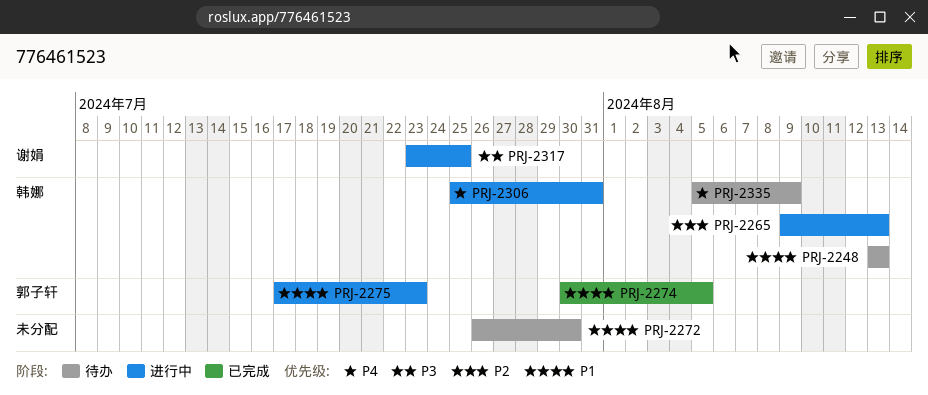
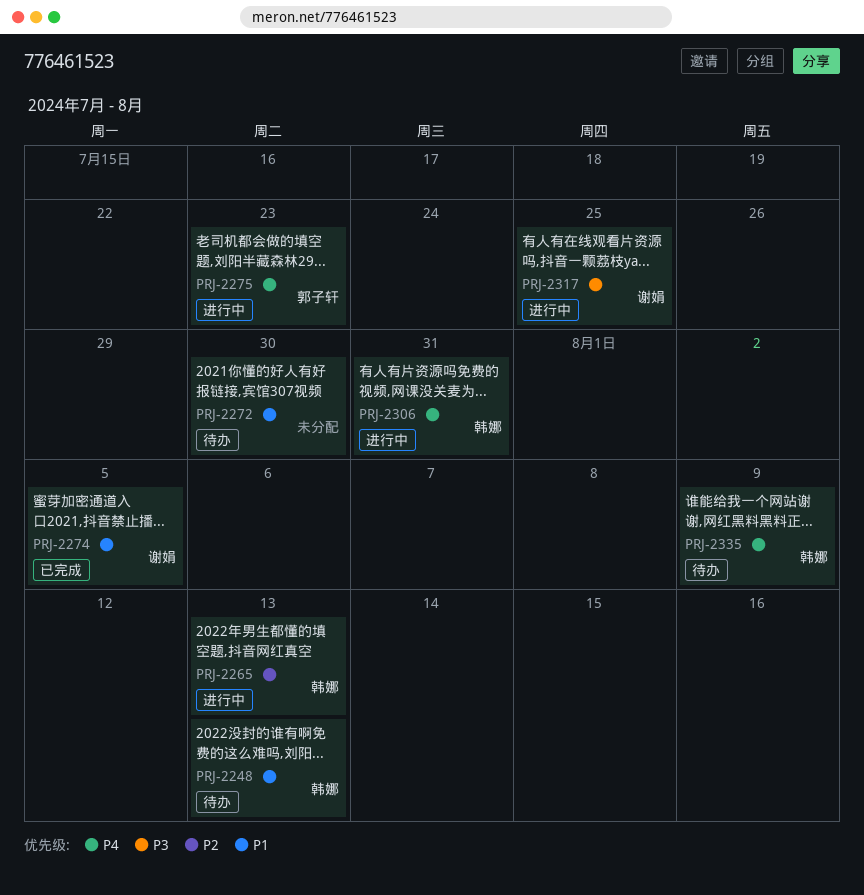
PRJ-2274, owner: 郭子轩 -> 谢娟
PRJ-2275, priority: P1 -> P4

